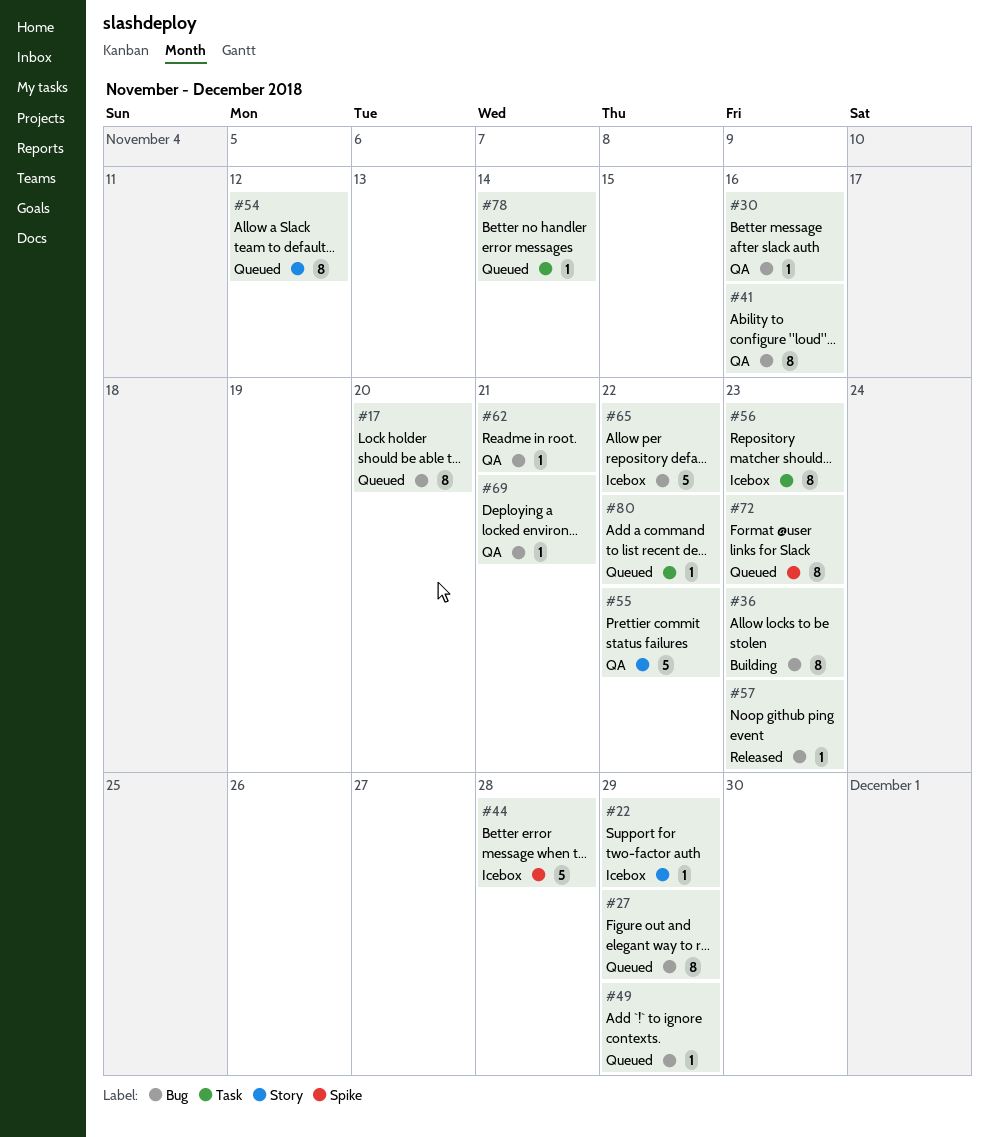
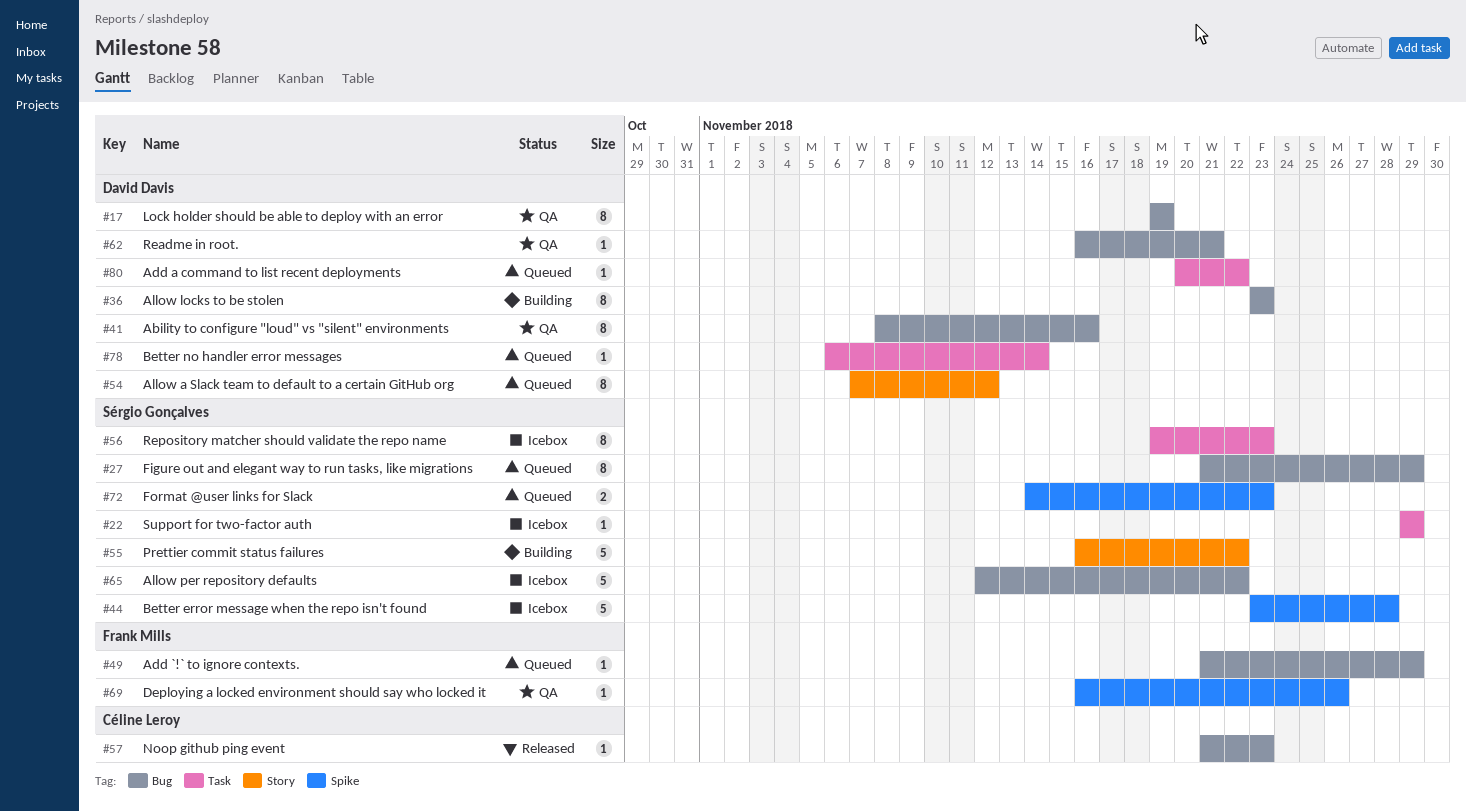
#17, status: Queued -> QA
#17, due: Nov 20 -> Nov 19
#22, label: Story -> Task
#30: present -> none
#55, status: QA -> Building
#69, label: Bug -> Spike
#69, due: Nov 21 -> Nov 26
#72, estimate: 8 -> 2

